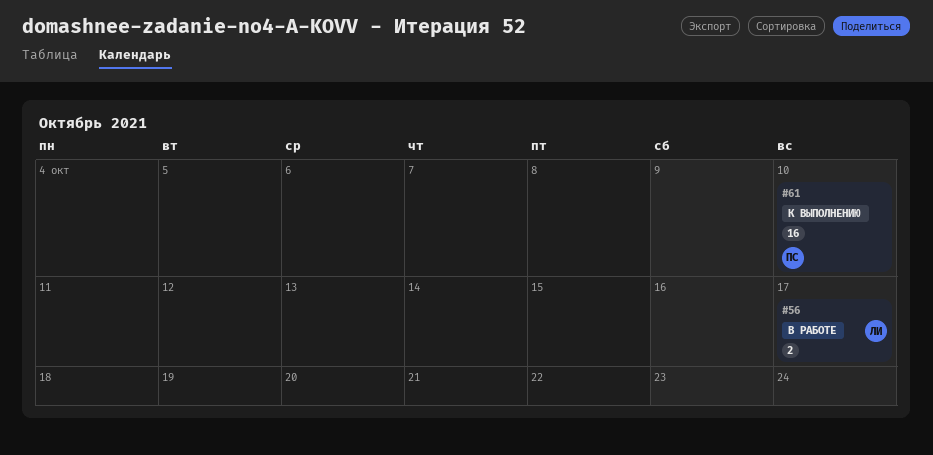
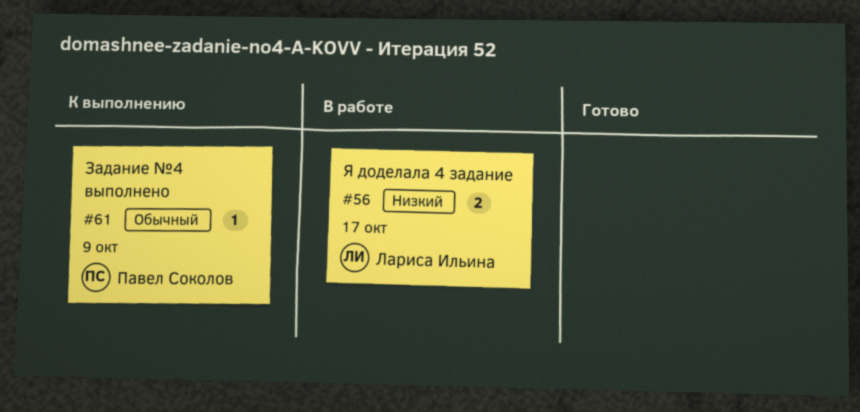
#61, estimate: 16 -> 1
#61, due: Oct 10 -> Oct 9

